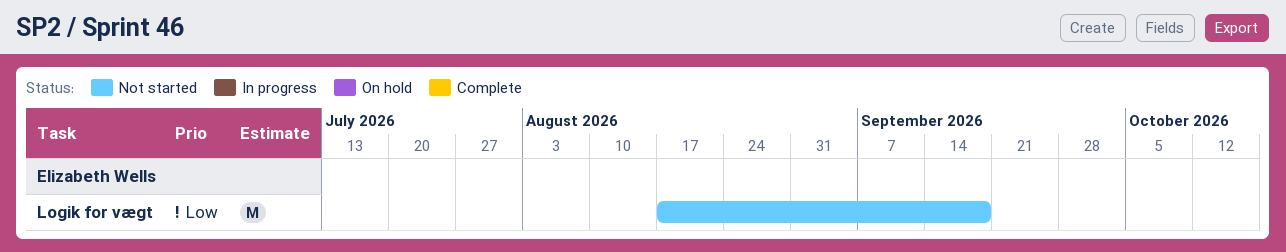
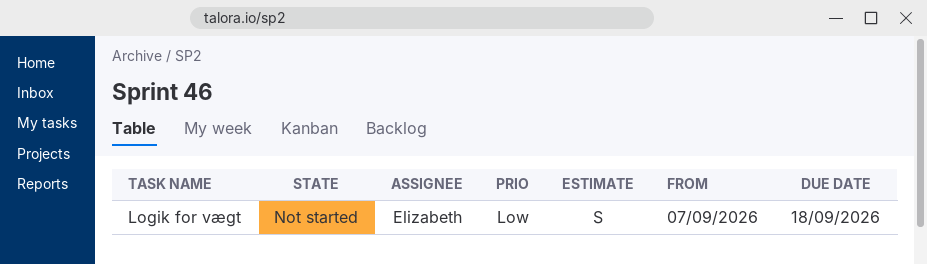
Logik for vægt, estimate: M -> S
Logik for vægt, start: Aug 17 -> Sep 7

